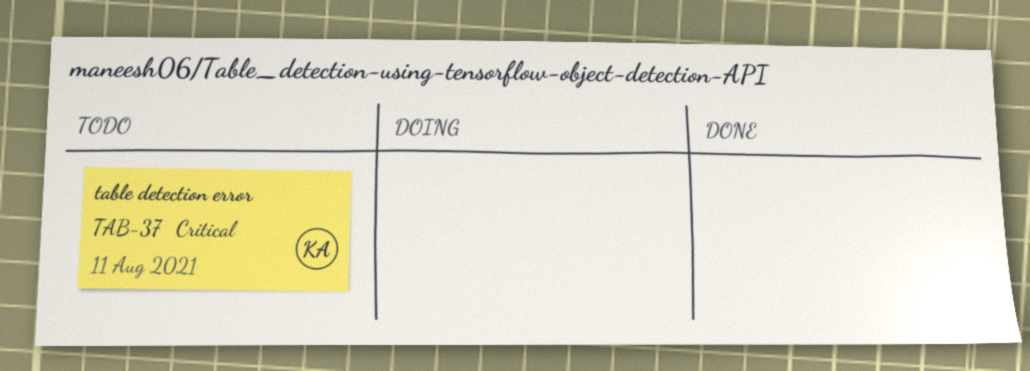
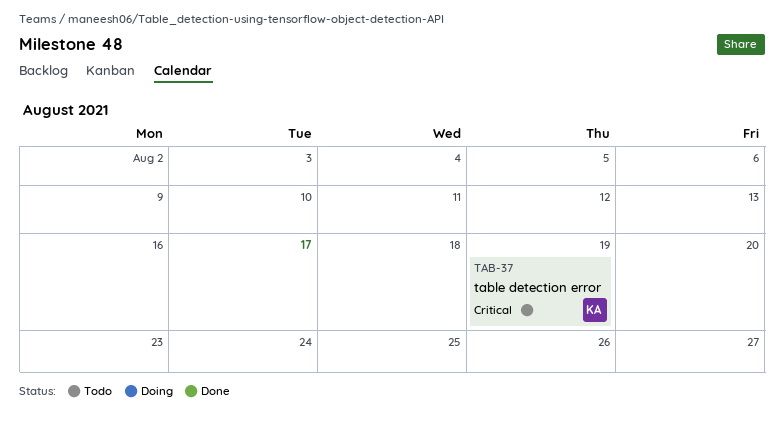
TAB-37, due: Aug 11 -> Aug 19

